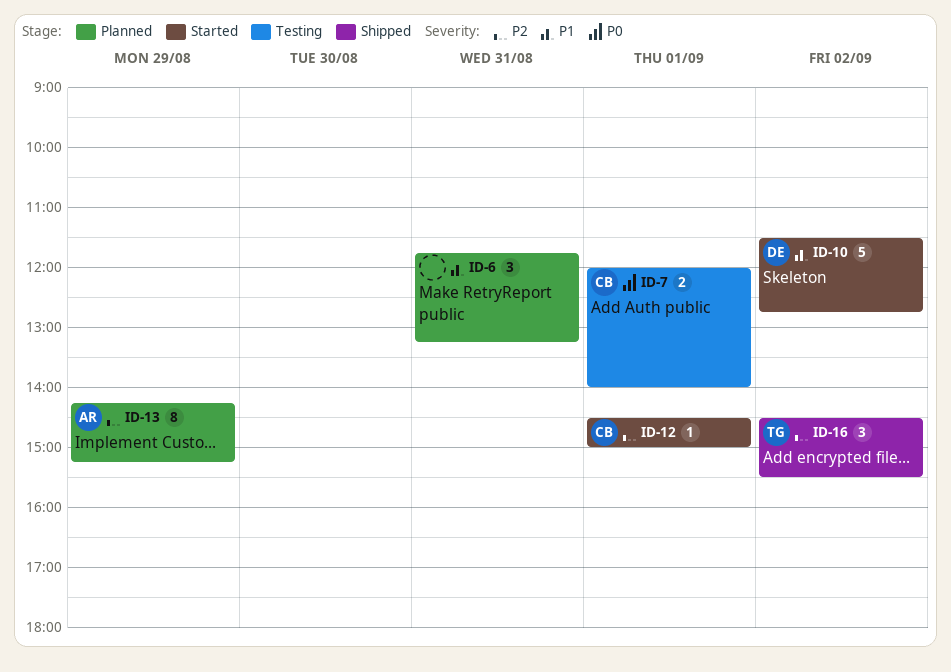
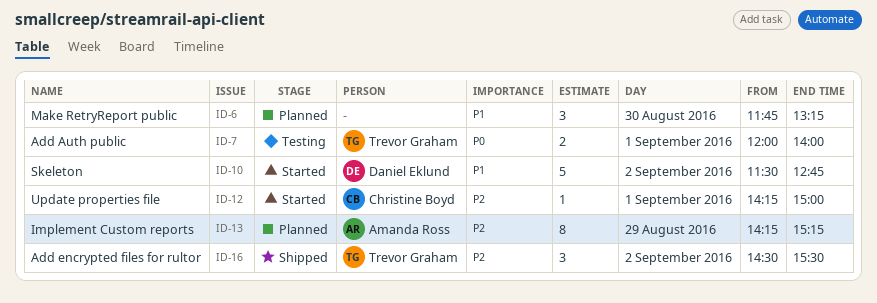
ID-6, day: Aug 31 -> Aug 30
ID-7, owner: Christine Boyd -> Trevor Graham
ID-12, begins: 14:30 -> 14:15

